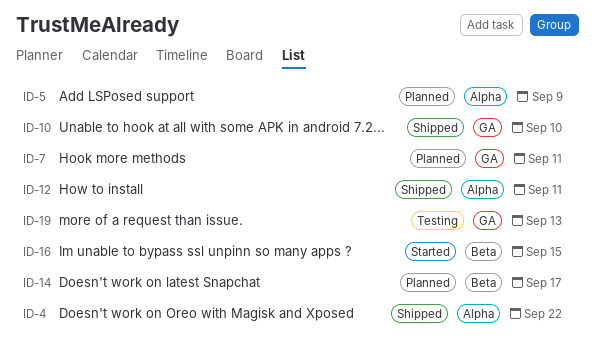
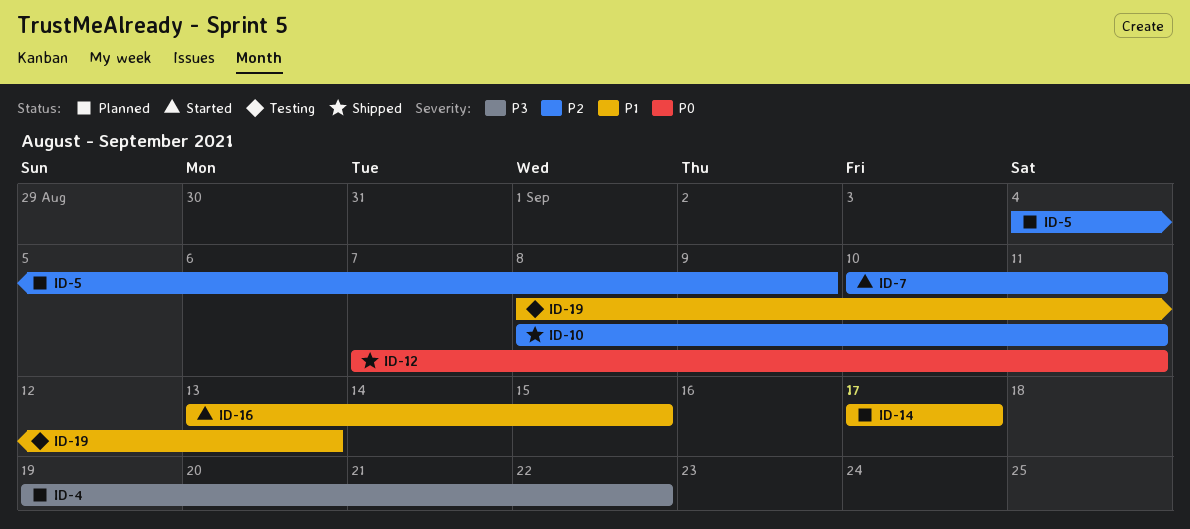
ID-4, status: Shipped -> Planned
ID-7, status: Planned -> Started
ID-10, due: Sep 10 -> Sep 11

